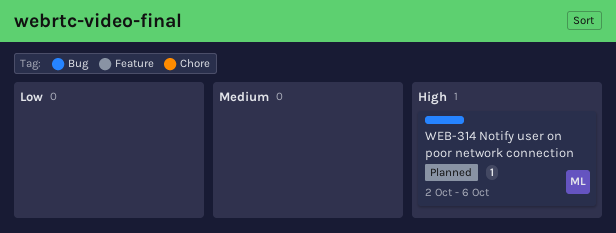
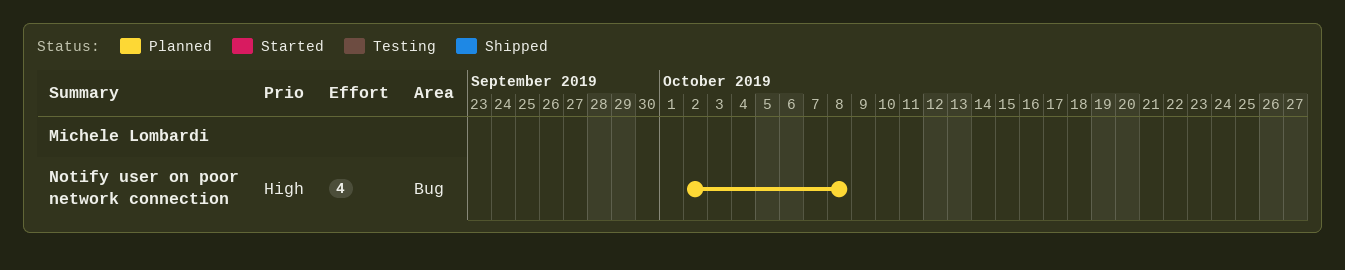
Notify user on poor network connection, estimate: 1 -> 4
Notify user on poor network connection, due: Oct 6 -> Oct 8

